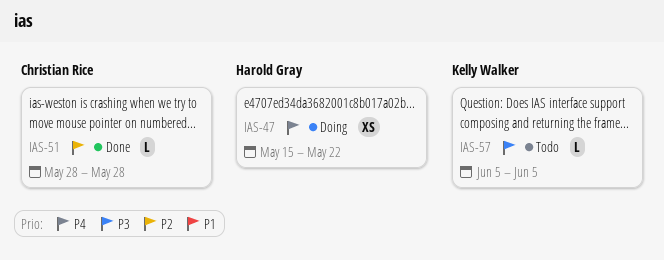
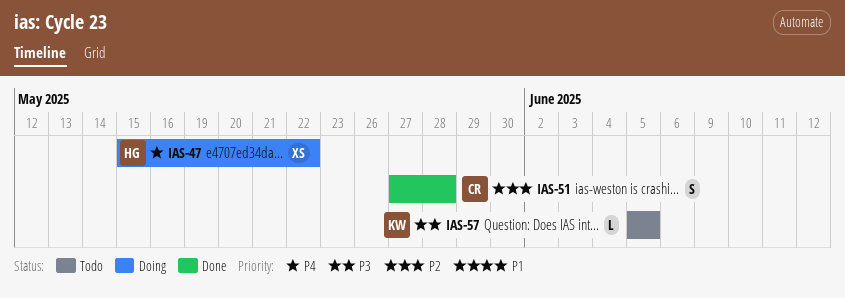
IAS-51, estimate: L -> S
IAS-51, start: May 28 -> May 27

